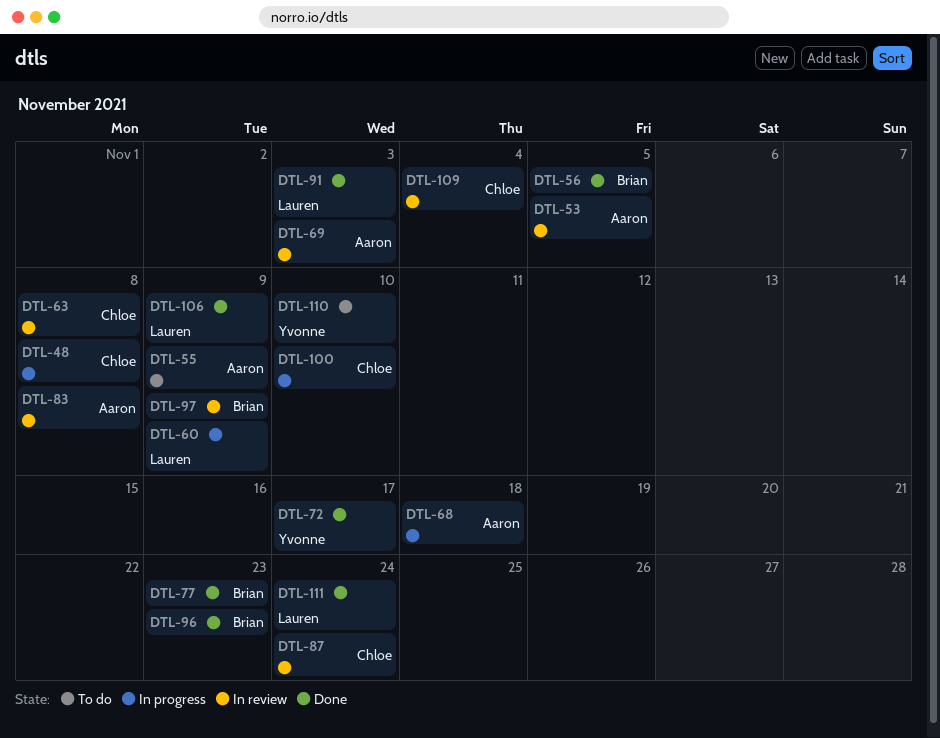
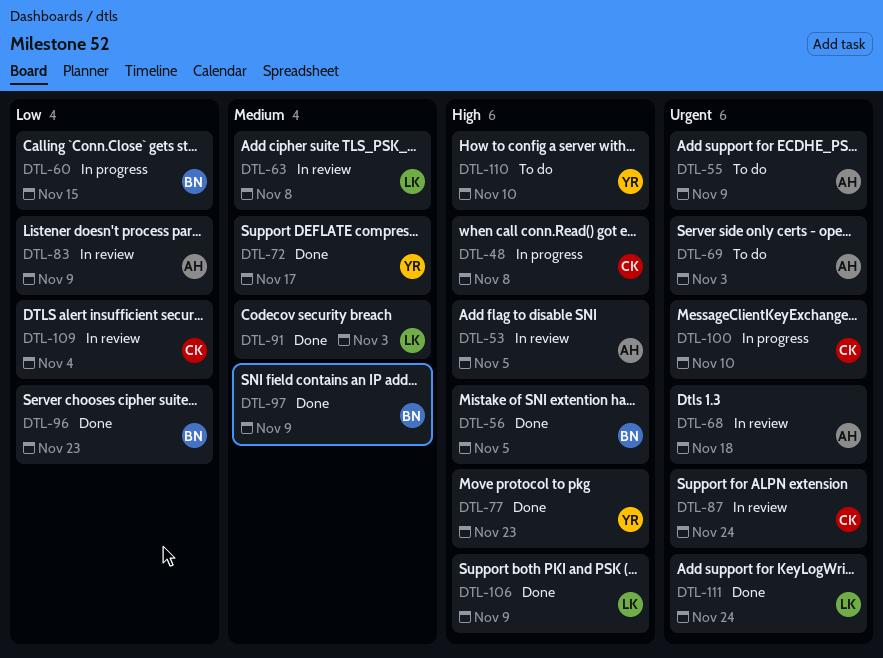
DTL-60, owner: Lauren -> Brian
DTL-60, due: Nov 9 -> Nov 15
DTL-63, owner: Chloe -> Lauren
DTL-68, status: In progress -> In review
DTL-69, status: In review -> To do
DTL-77, owner: Brian -> Yvonne
DTL-83, due: Nov 8 -> Nov 9
DTL-97, status: In review -> Done

